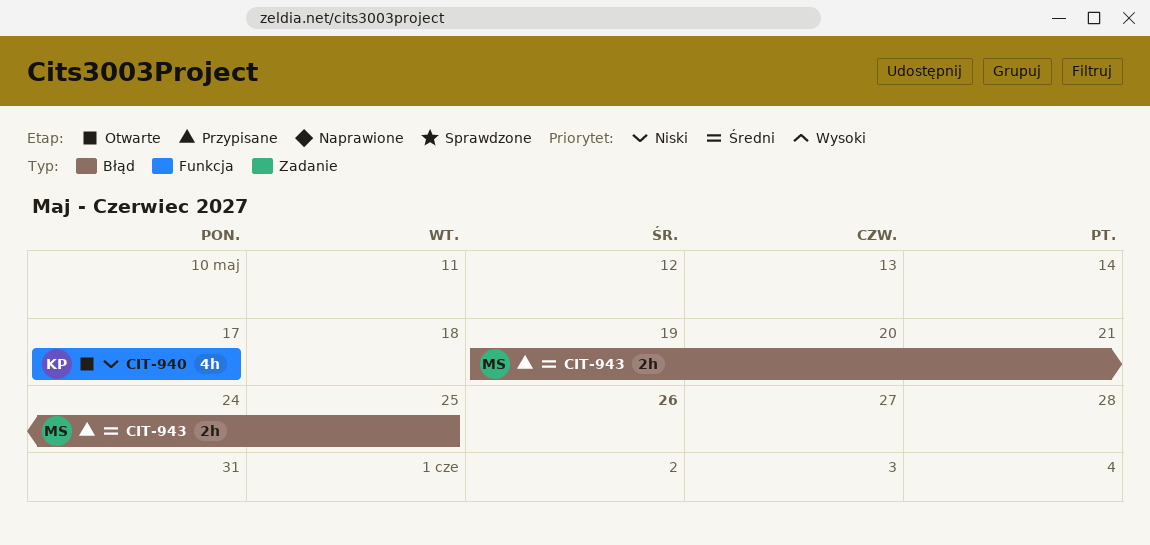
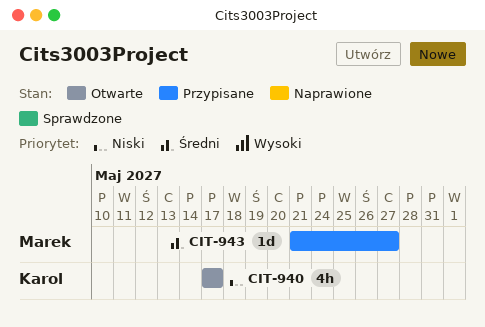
CIT-943, estimate: 2h -> 1d
CIT-943, start: May 19 -> May 21
CIT-943, due: May 25 -> May 27

